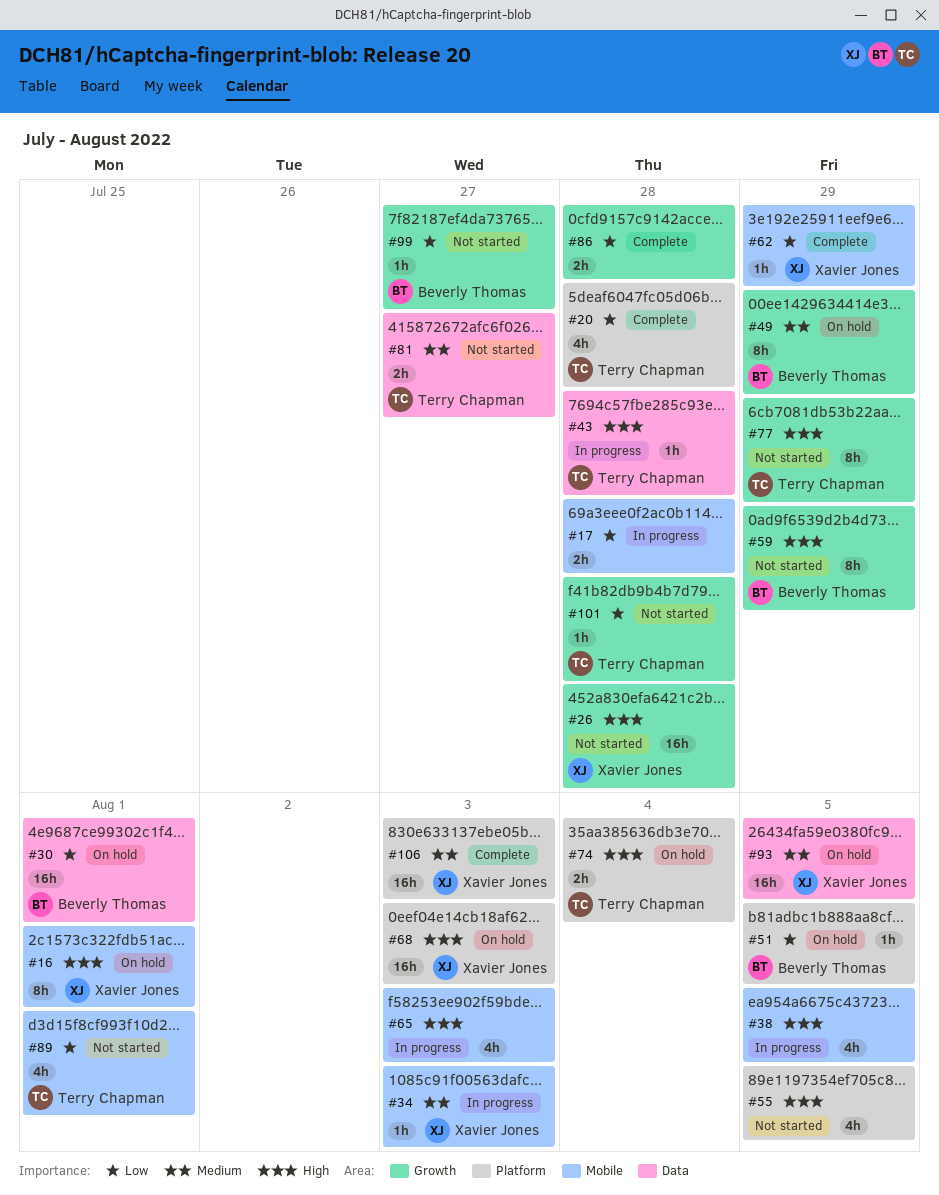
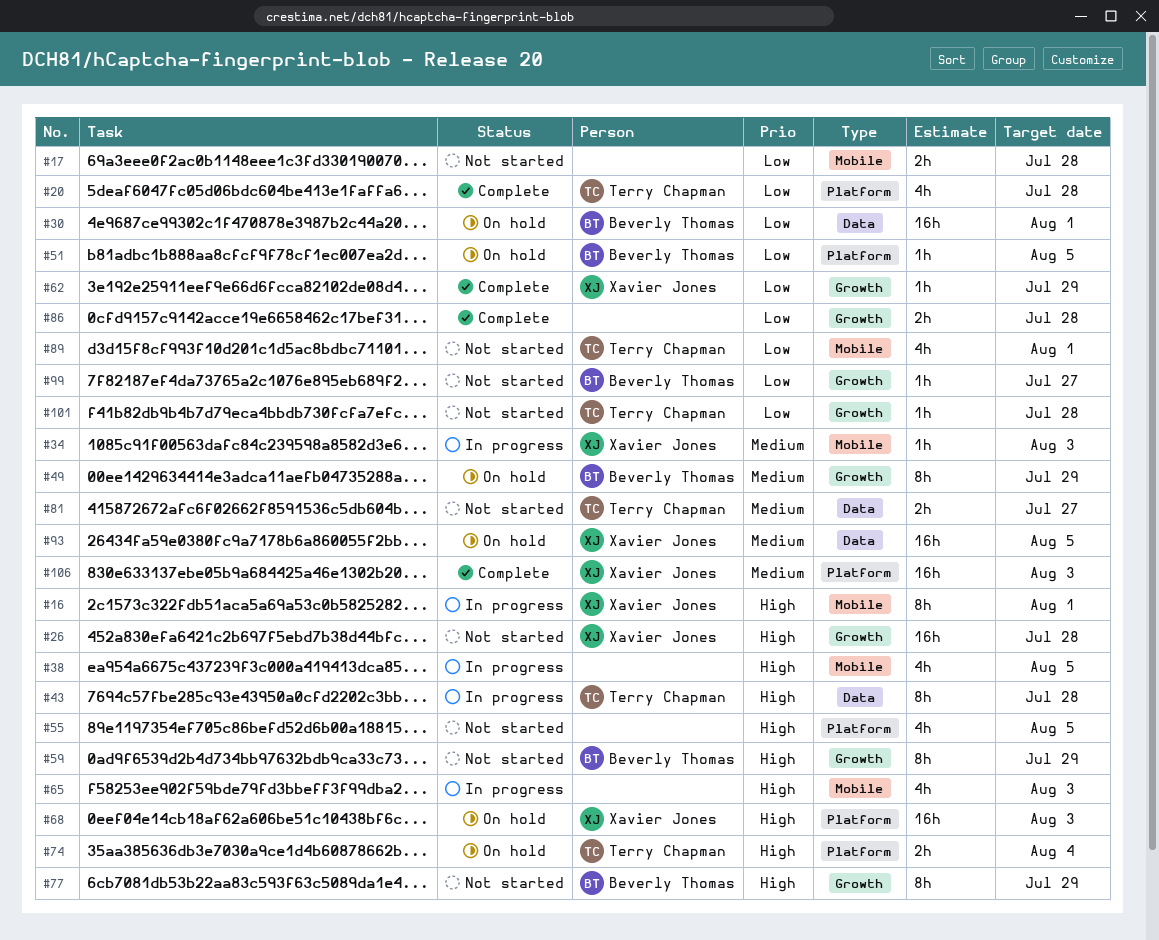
#16, status: On hold -> In progress
#17, status: In progress -> Not started
#43, estimate: 1h -> 8h
#62, label: Mobile -> Growth
#77, owner: Terry Chapman -> Beverly Thomas

